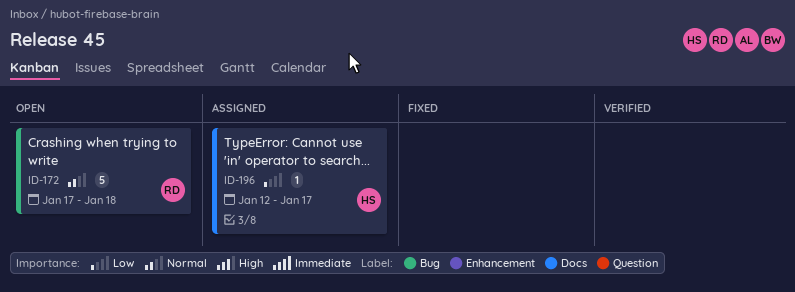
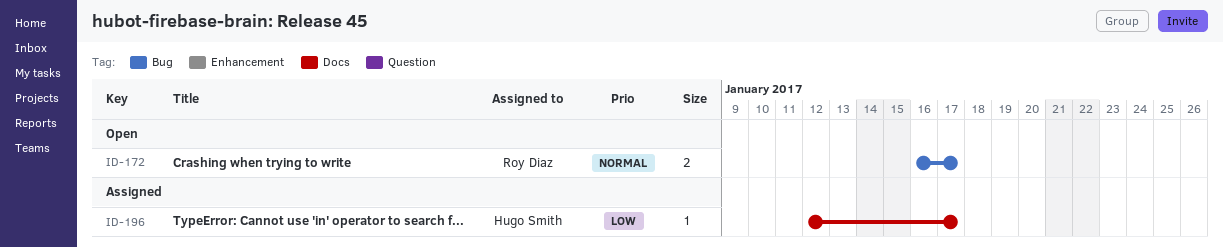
ID-172, estimate: 5 -> 2
ID-172, start: Jan 17 -> Jan 16
ID-172, due: Jan 18 -> Jan 17

